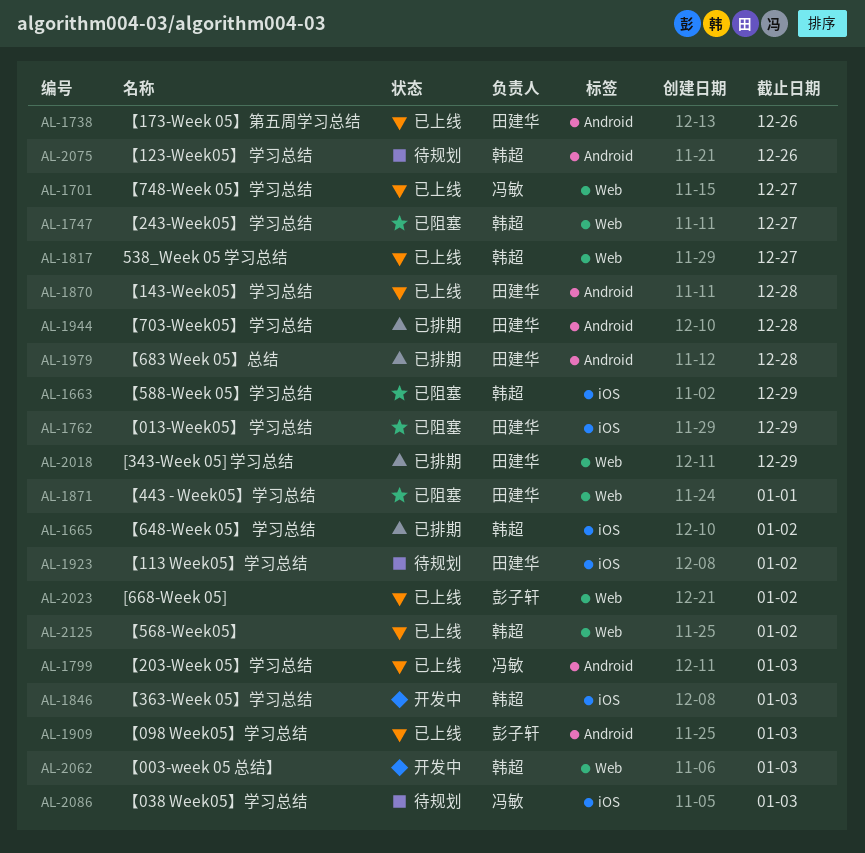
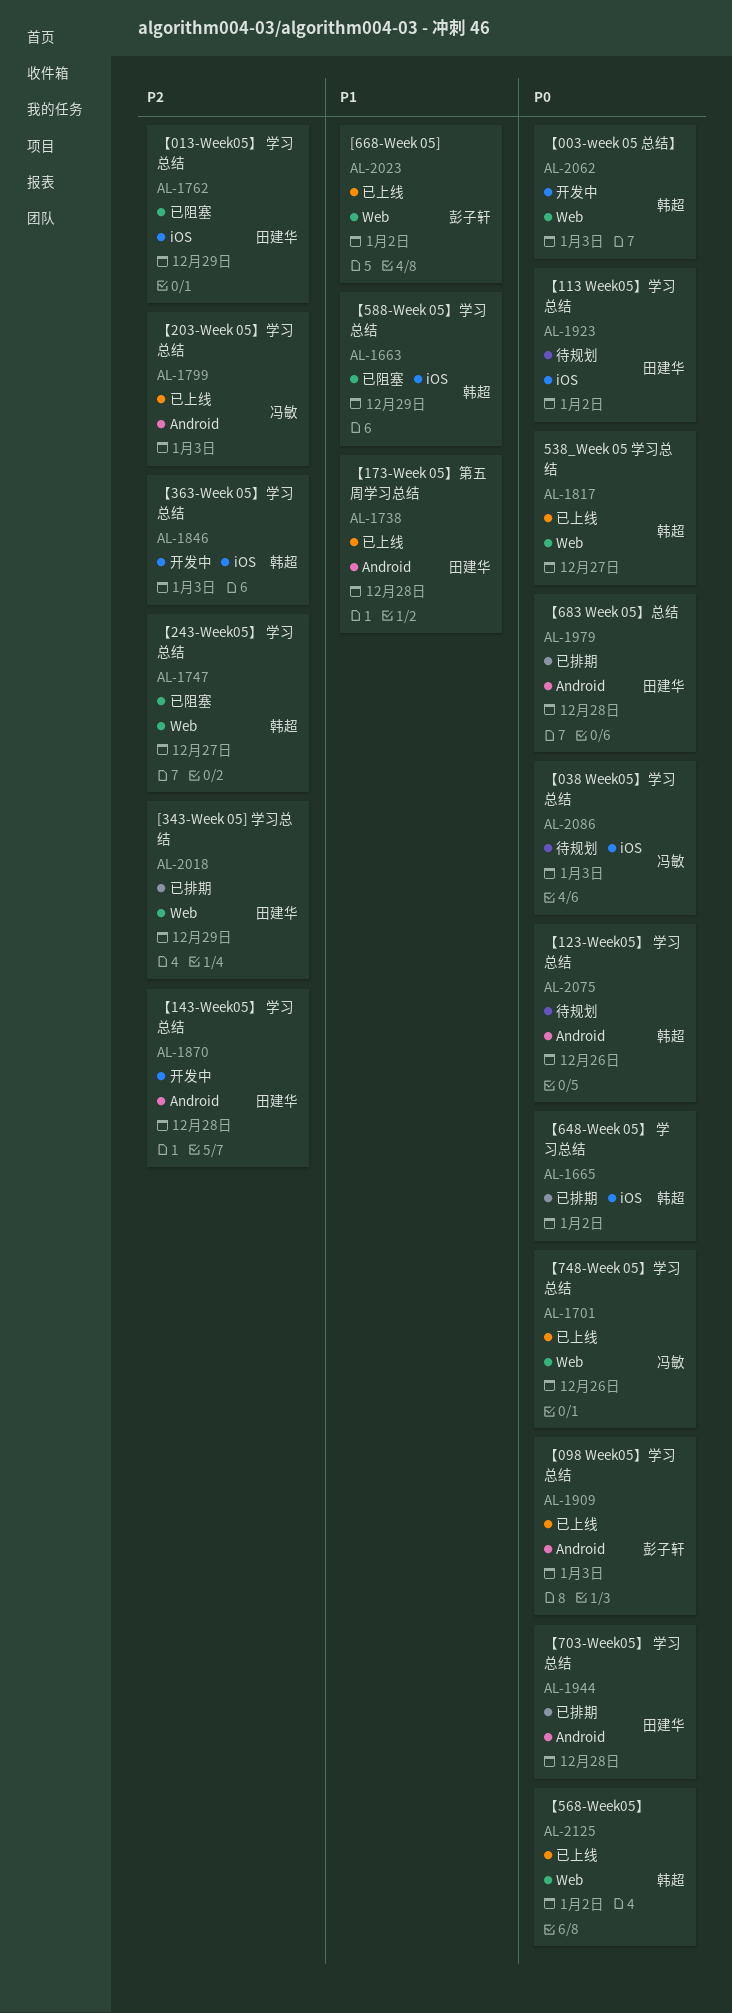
AL-1701, due: Dec 27 -> Dec 26
AL-1738, due: Dec 26 -> Dec 28
AL-1870, status: 已上线 -> 开发中
AL-1871: present -> none

